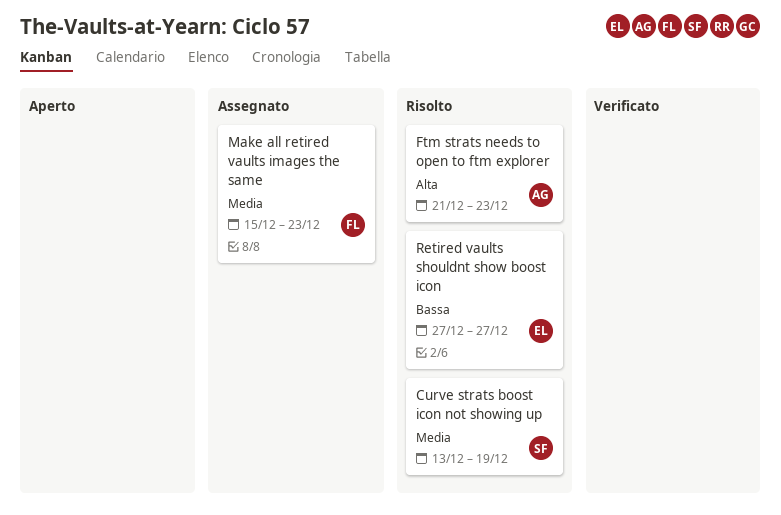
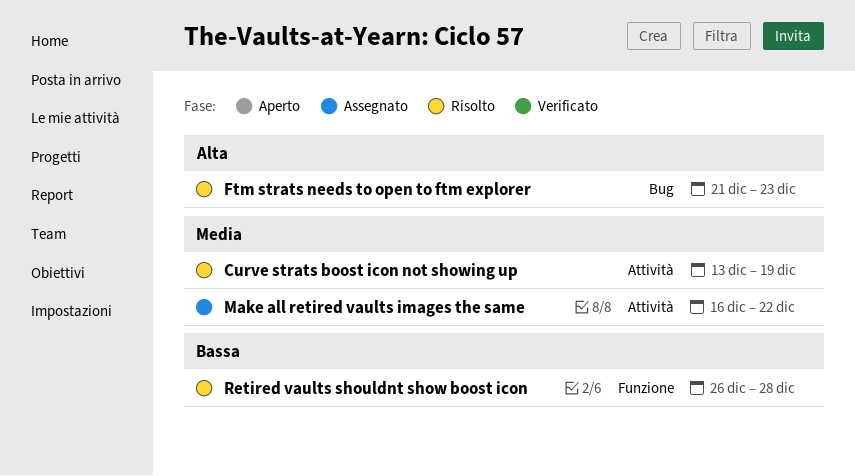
Make all retired vaults images the same, start: Dec 15 -> Dec 16
Make all retired vaults images the same, due: Dec 23 -> Dec 22
Retired vaults shouldnt show boost icon, start: Dec 27 -> Dec 26
Retired vaults shouldnt show boost icon, due: Dec 27 -> Dec 28

